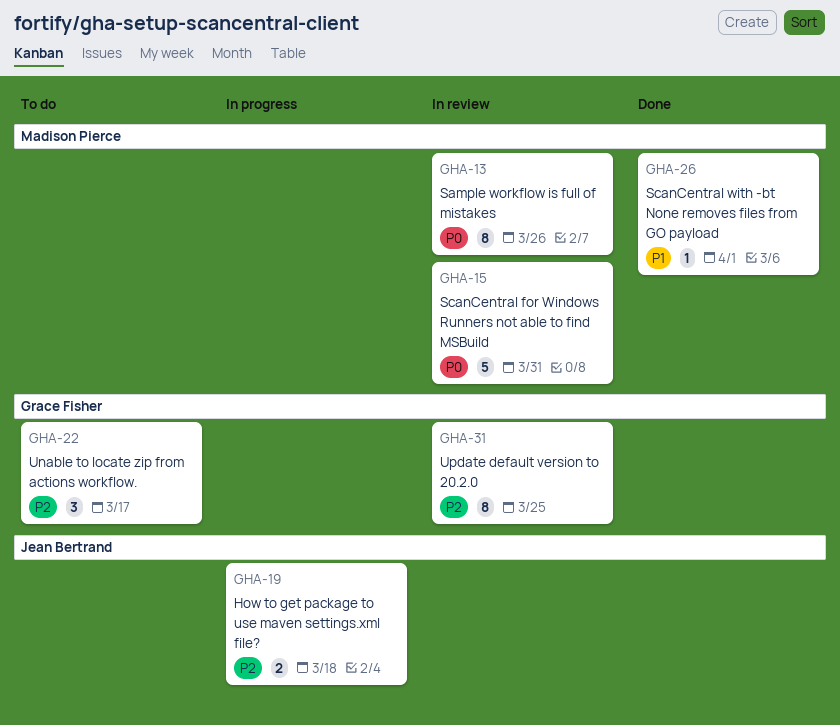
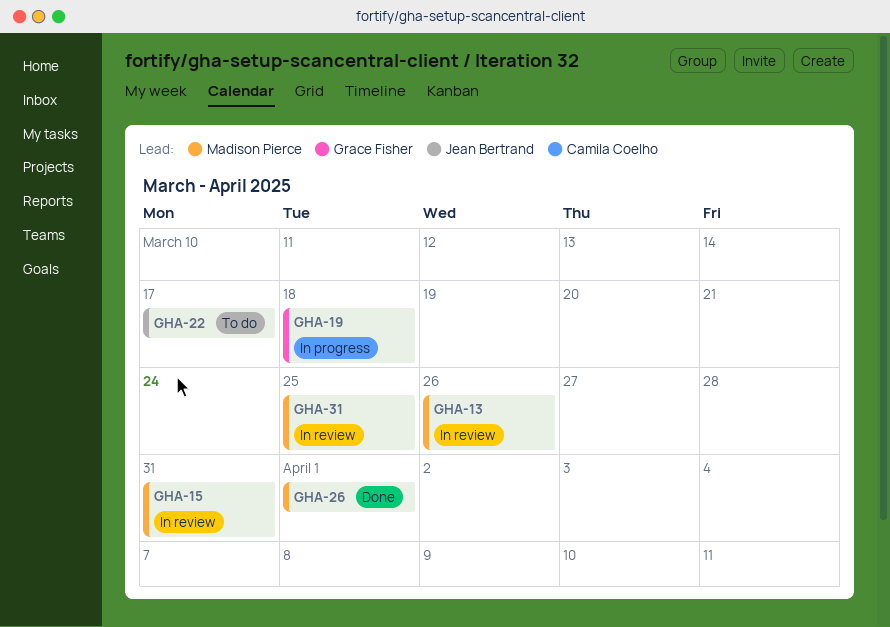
GHA-19, owner: Jean Bertrand -> Grace Fisher
GHA-22, owner: Grace Fisher -> Jean Bertrand
GHA-31, owner: Grace Fisher -> Madison Pierce

